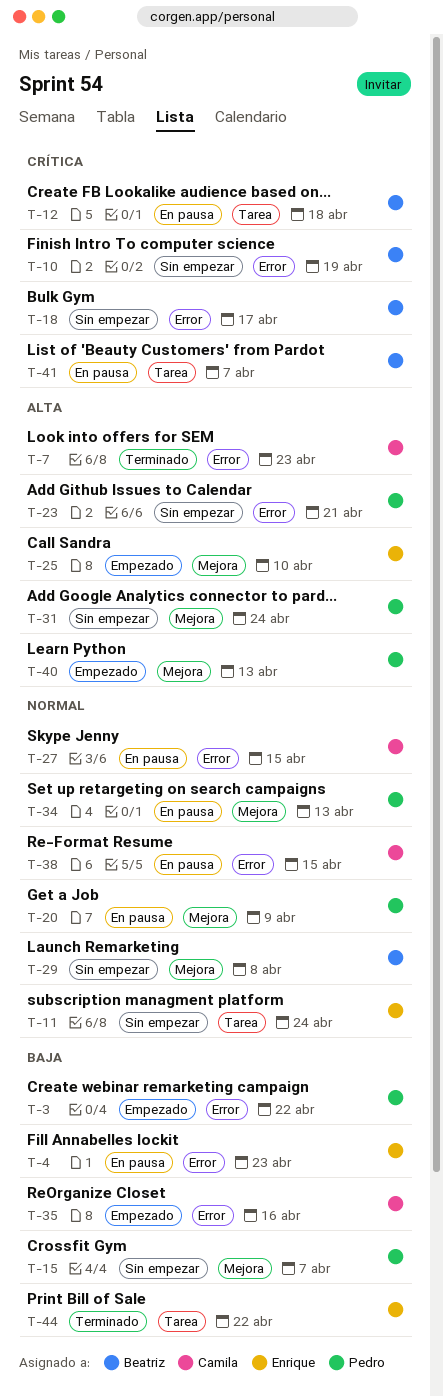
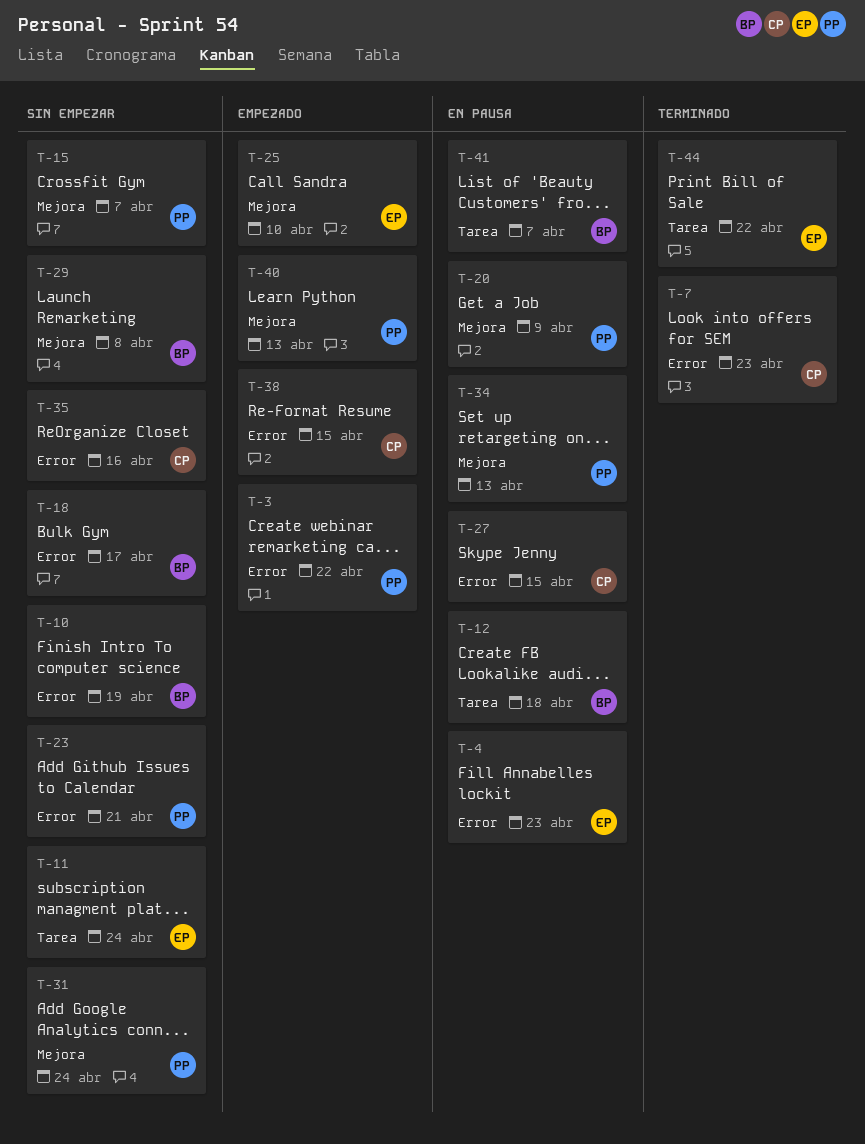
T-35, status: Empezado -> Sin empezar
T-38, status: En pausa -> Empezado

